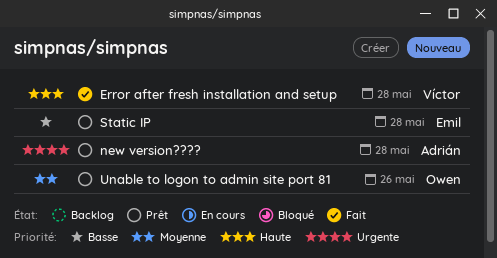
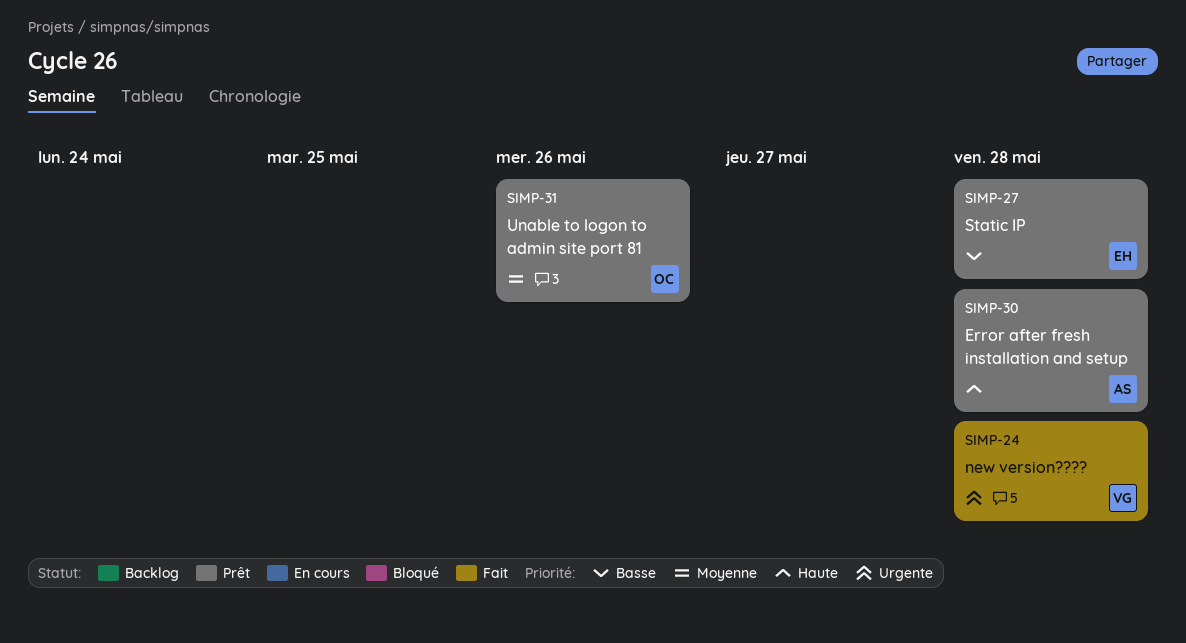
Error after fresh installation and setup, status: Fait -> Prêt
Error after fresh installation and setup, owner: Víctor -> Adrián
new version????, status: Prêt -> Fait
new version????, owner: Adrián -> Víctor

